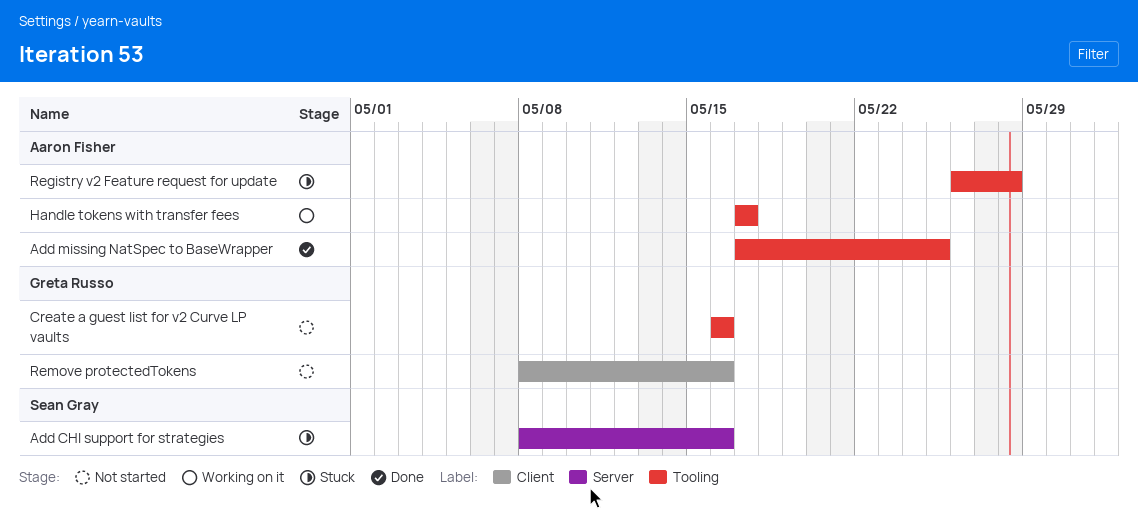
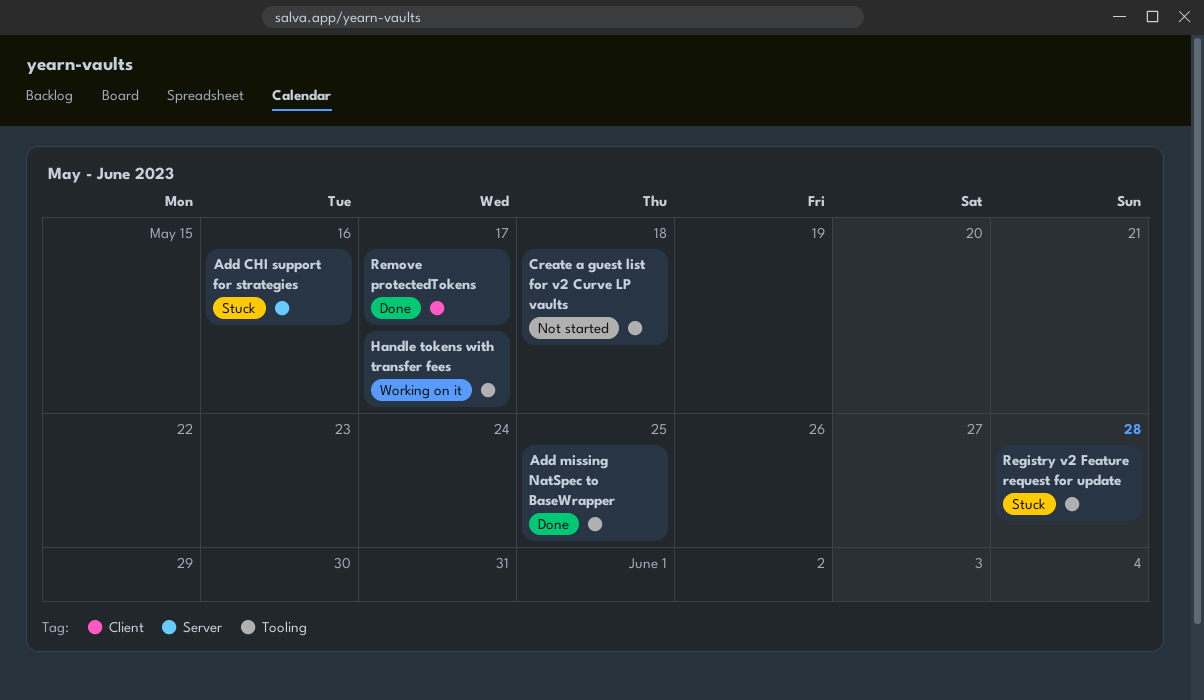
Create a guest list for v2 Curve LP vaults, due: May 16 -> May 18
Remove protectedTokens, status: Not started -> Done
Remove protectedTokens, due: May 16 -> May 17

